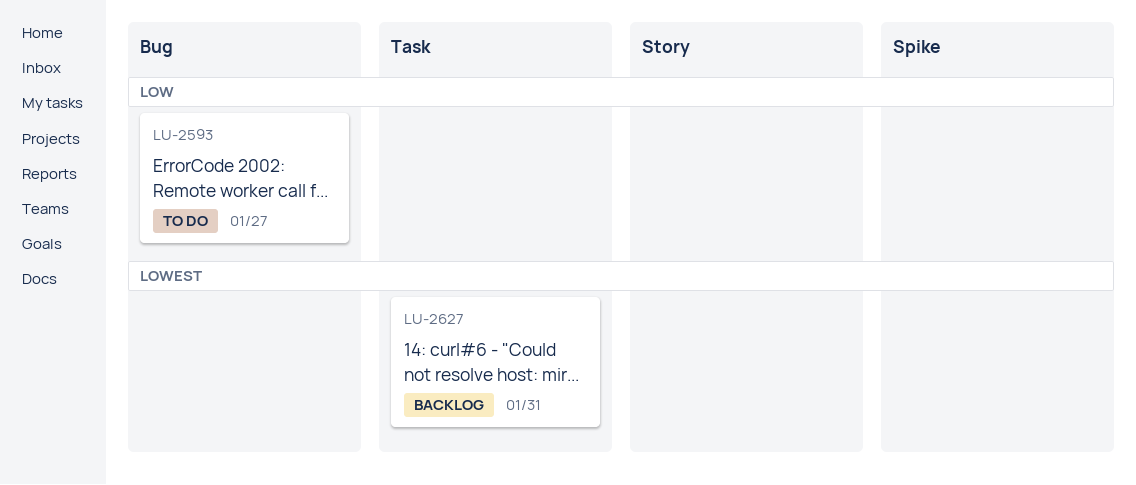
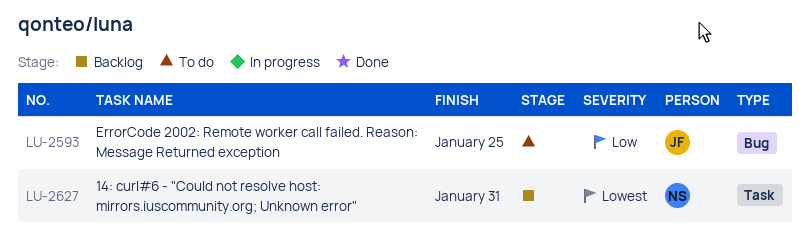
LU-2593, due: Jan 27 -> Jan 25

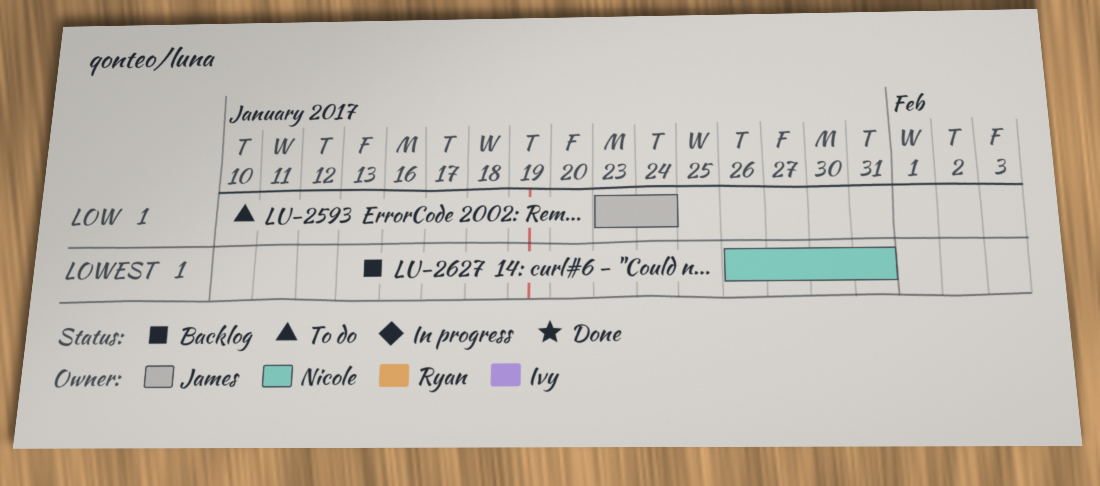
LU-2593, due: Jan 25 -> Jan 24

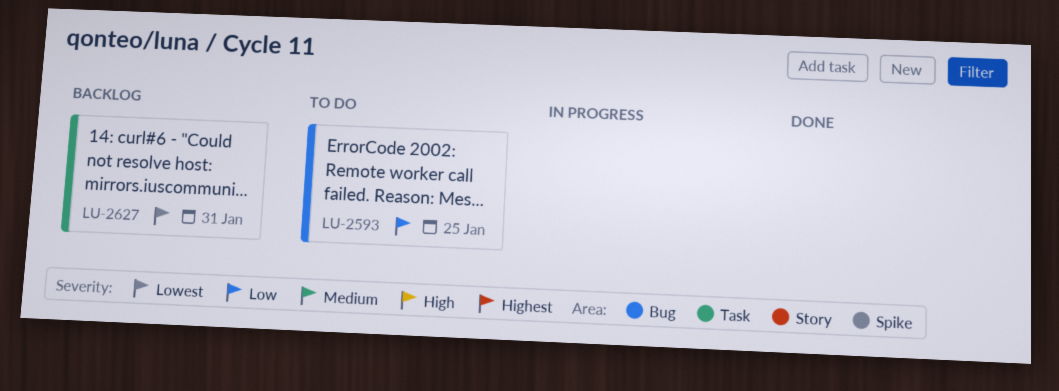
LU-2593, due: Jan 24 -> Jan 25

